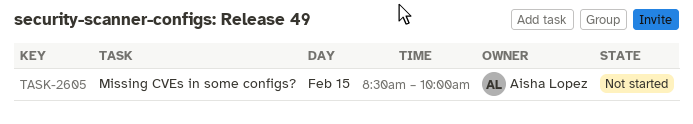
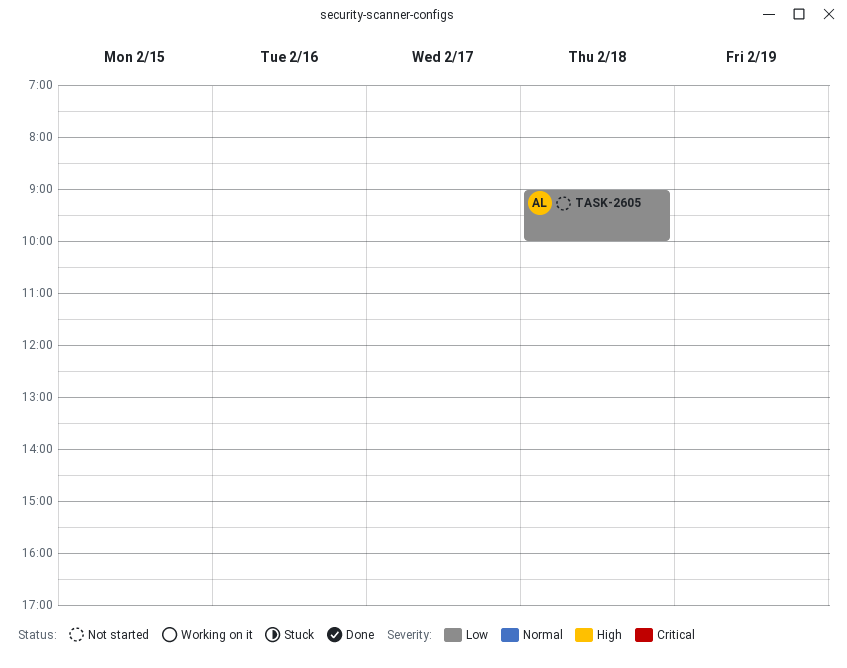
TASK-2605, day: Feb 15 -> Feb 18
TASK-2605, begins: 08:30 -> 09:00

